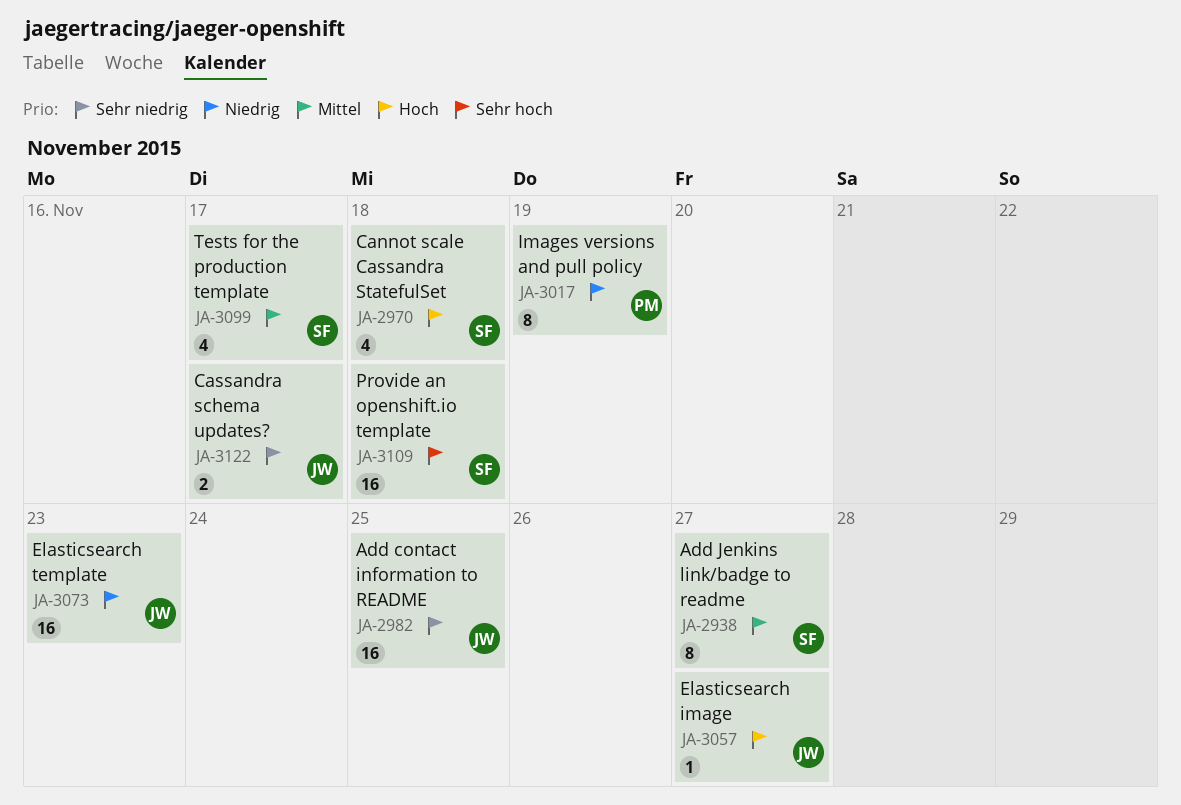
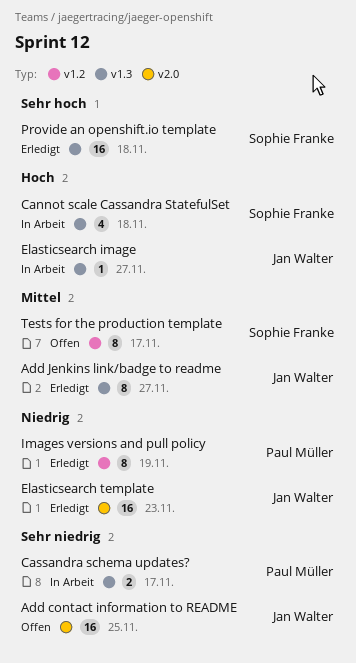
Add Jenkins link/badge to readme, owner: Sophie Franke -> Jan Walter
Cassandra schema updates?, owner: Jan Walter -> Paul Müller
Tests for the production template, estimate: 4 -> 8

